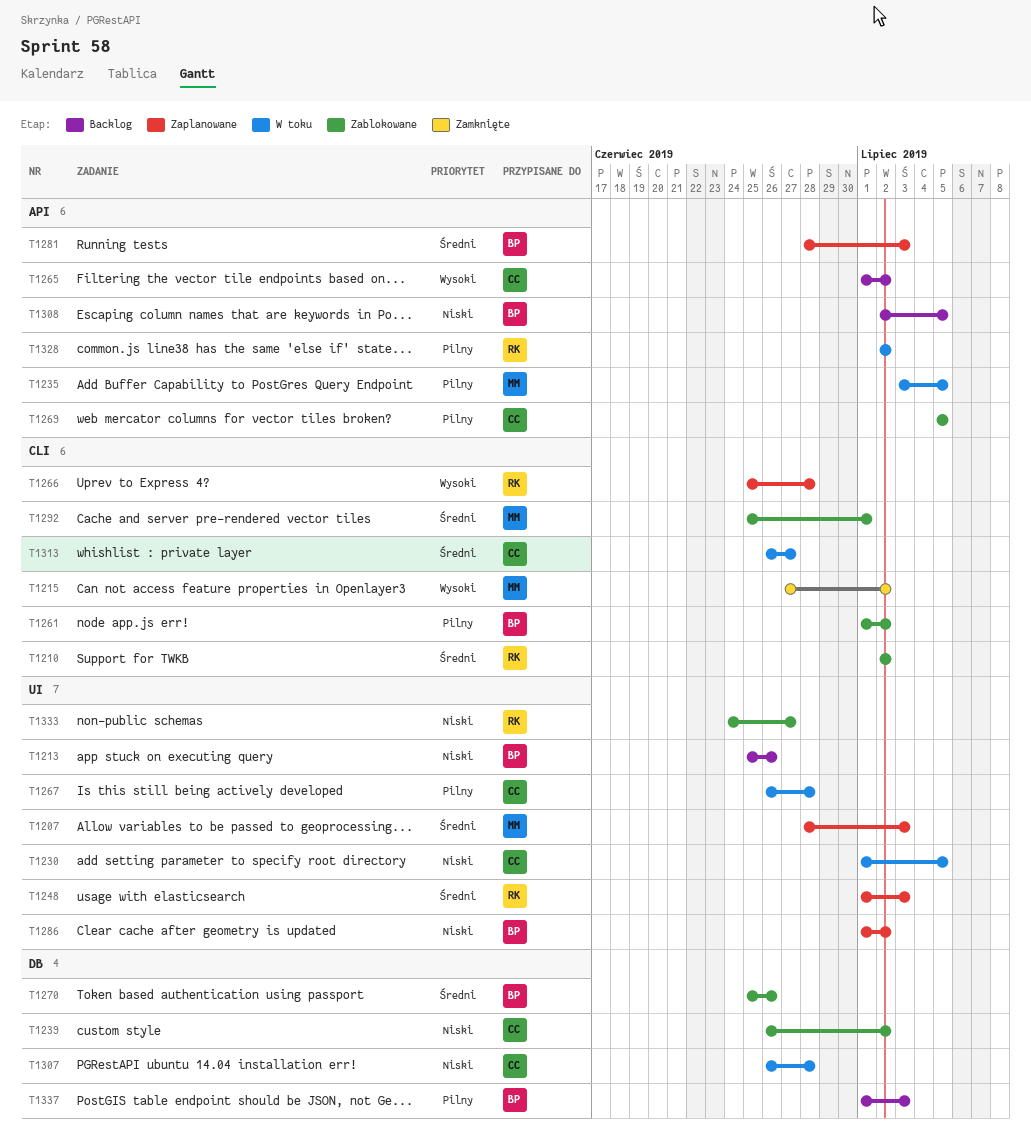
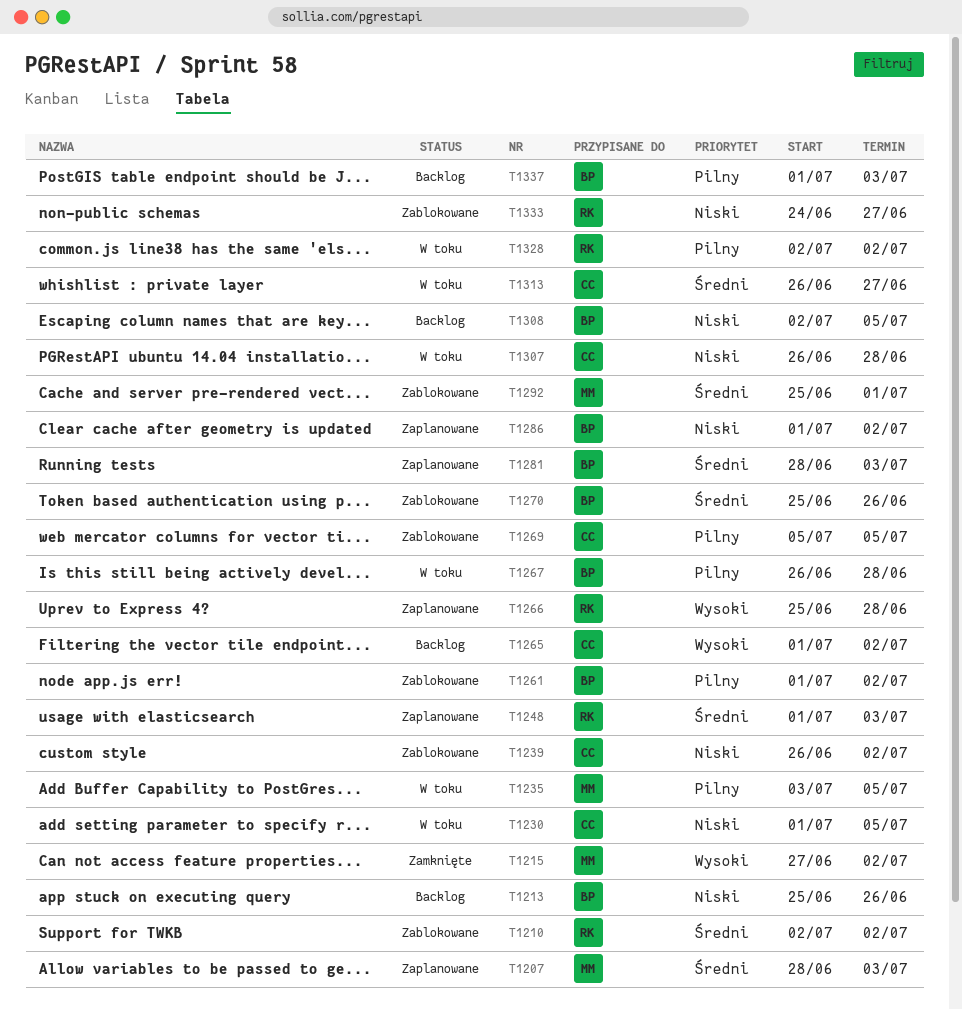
T1267, owner: CC -> BP

